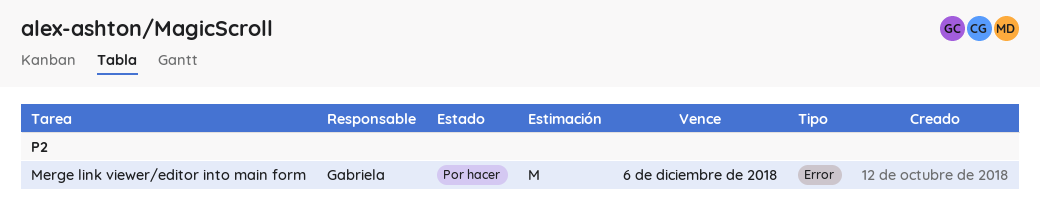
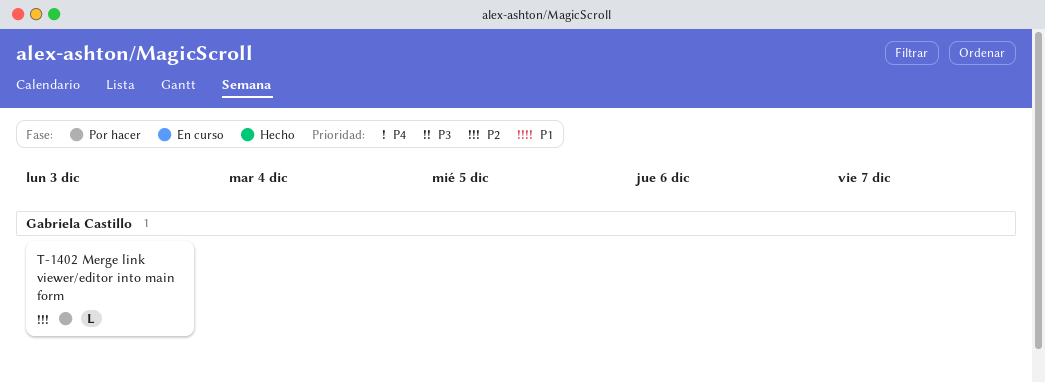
Merge link viewer/editor into main form, estimate: M -> L
Merge link viewer/editor into main form, due: Dec 6 -> Dec 3

